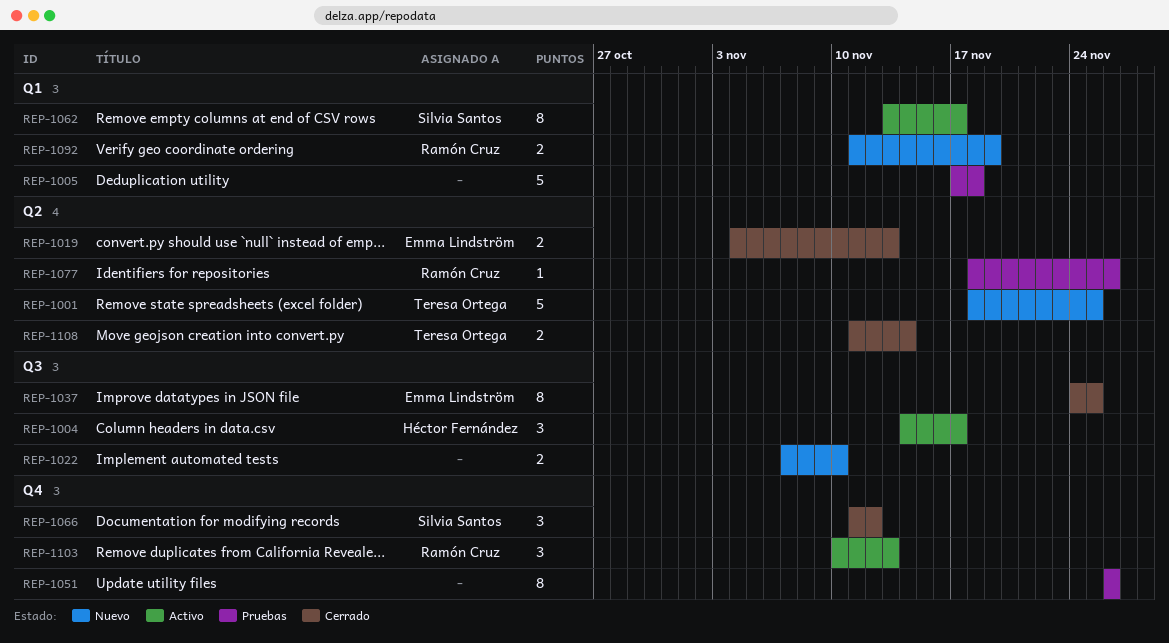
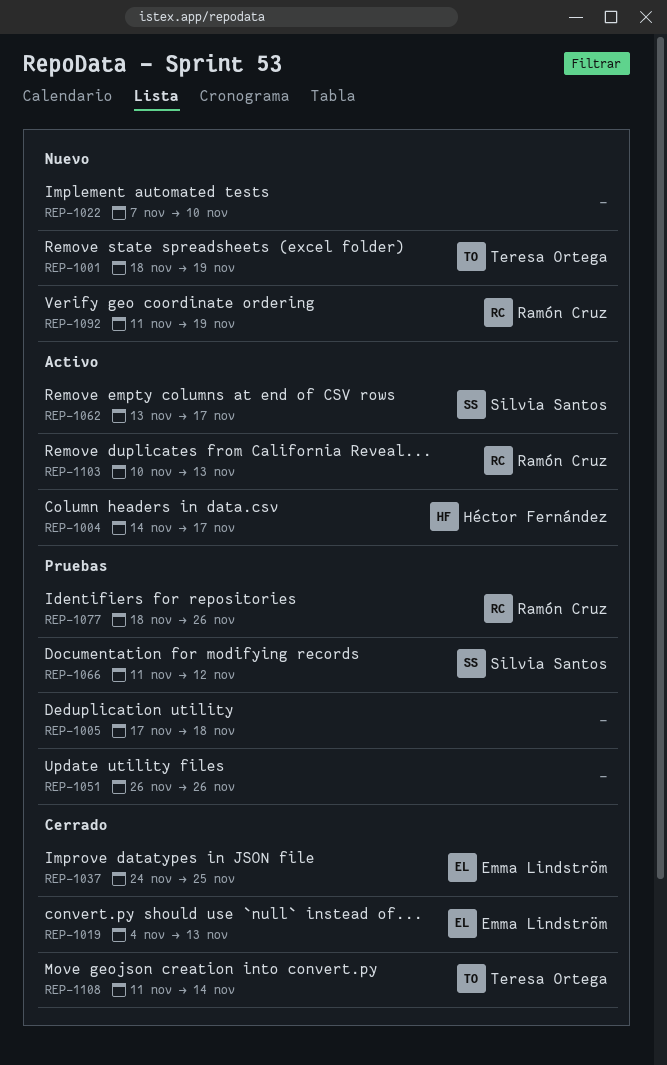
REP-1001, due: Nov 25 -> Nov 19
REP-1066, status: Cerrado -> Pruebas

